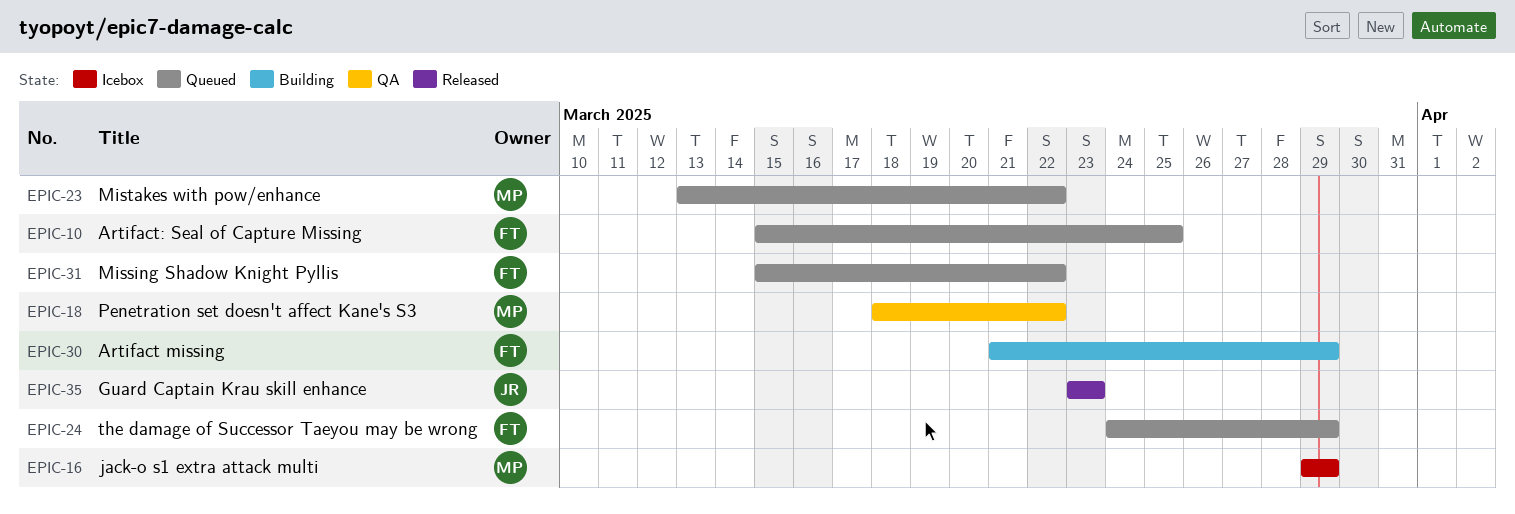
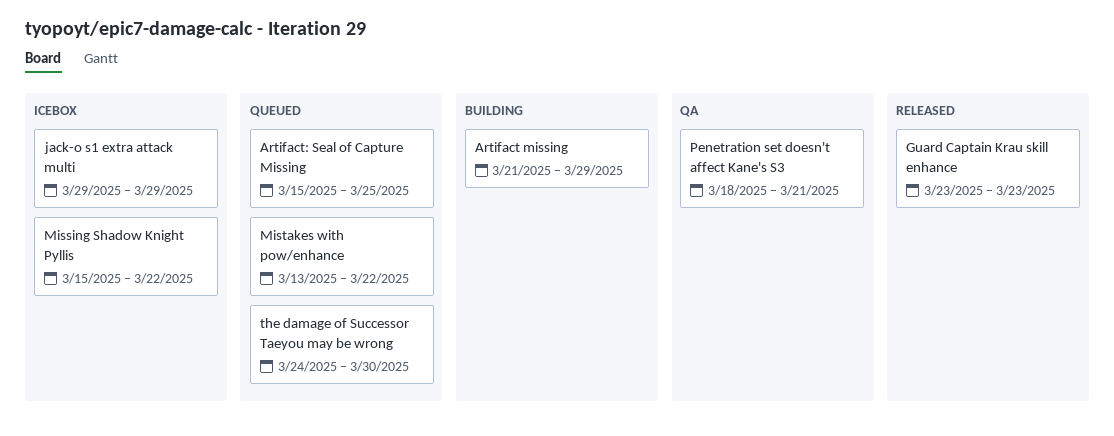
Missing Shadow Knight Pyllis, status: Queued -> Icebox
Penetration set doesn't affect Kane's S3, due: Mar 22 -> Mar 21
the damage of Successor Taeyou may be wrong, due: Mar 29 -> Mar 30

